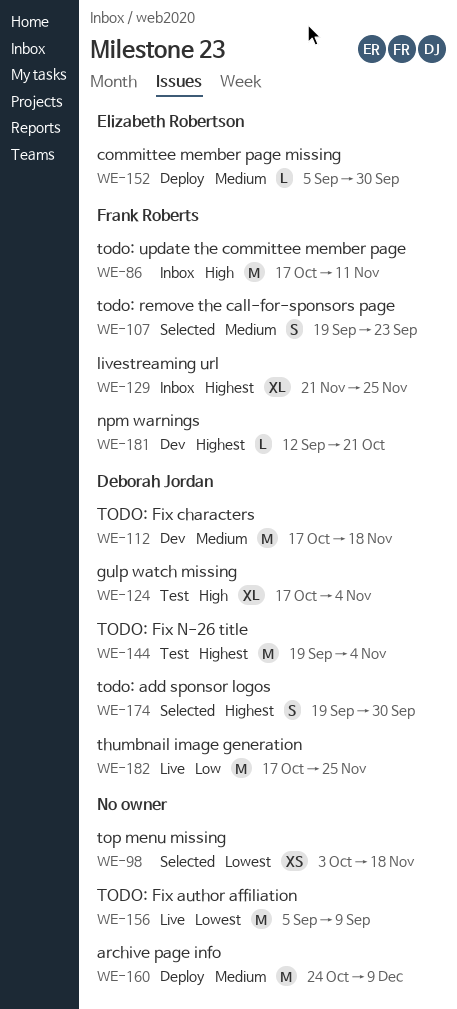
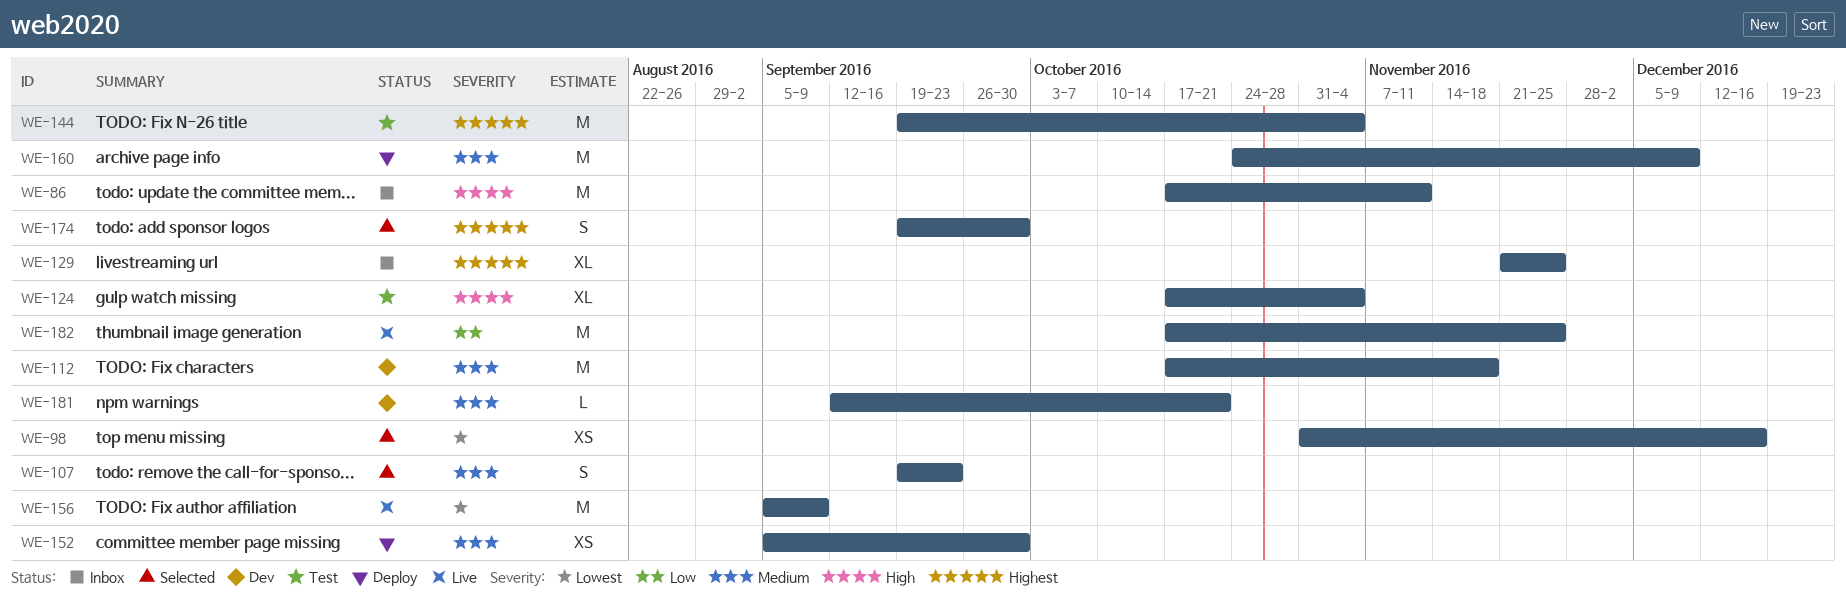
WE-98, start: Oct 3 -> Oct 31
WE-98, due: Nov 18 -> Dec 16
WE-152, estimate: L -> XS
WE-181, priority: Highest -> Medium

